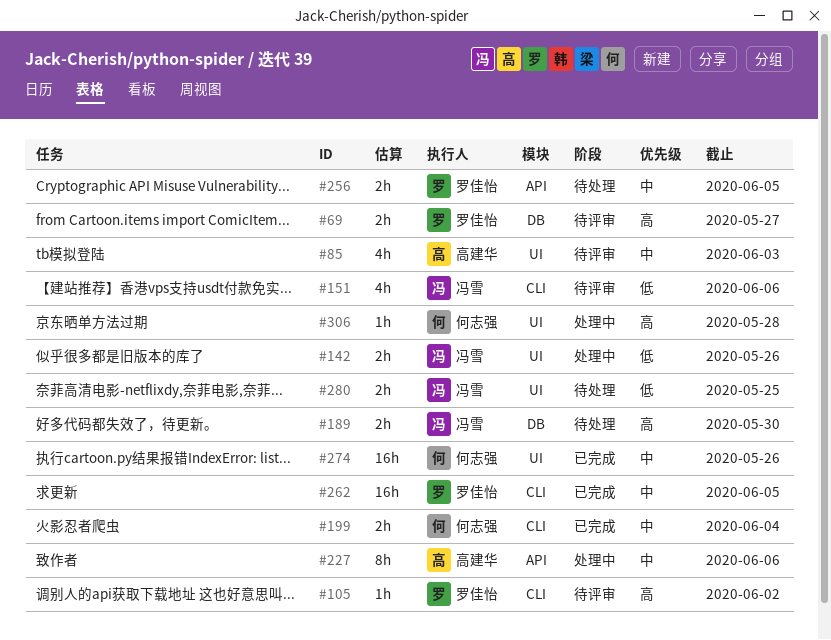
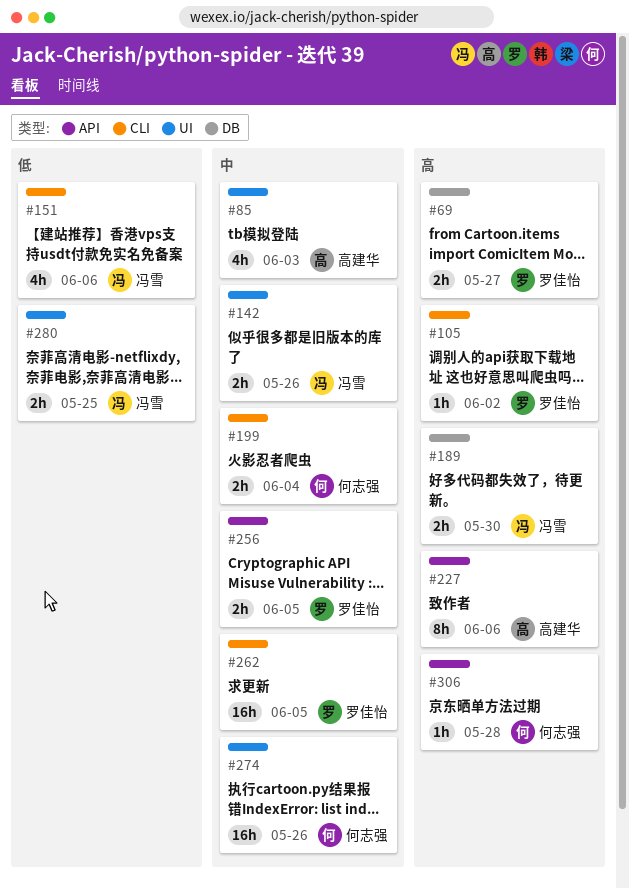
#142, priority: 低 -> 中
#227, priority: 中 -> 高
#306, label: UI -> API

